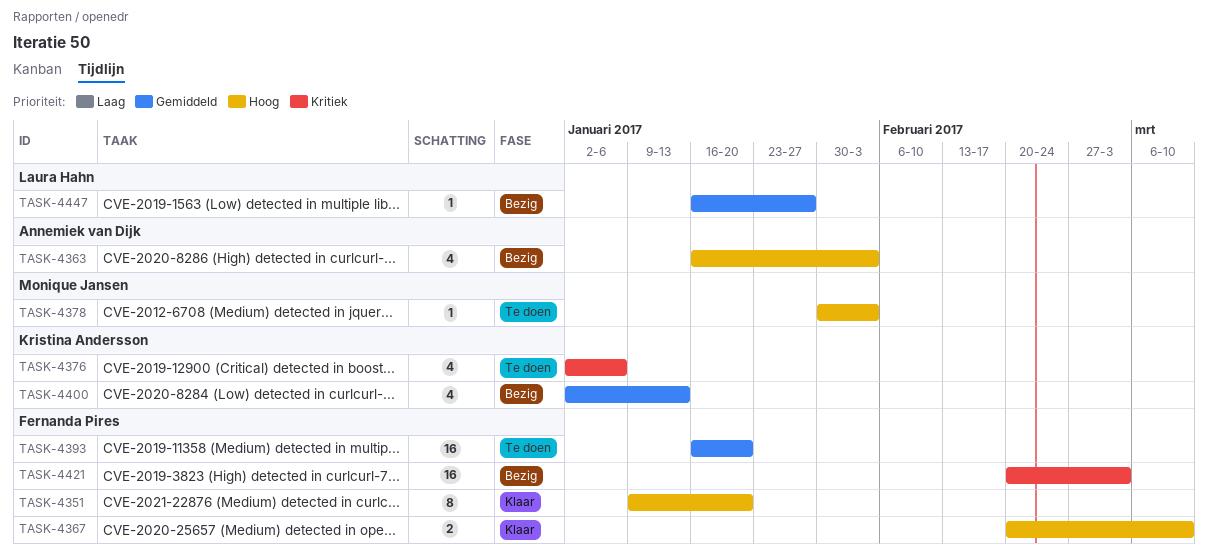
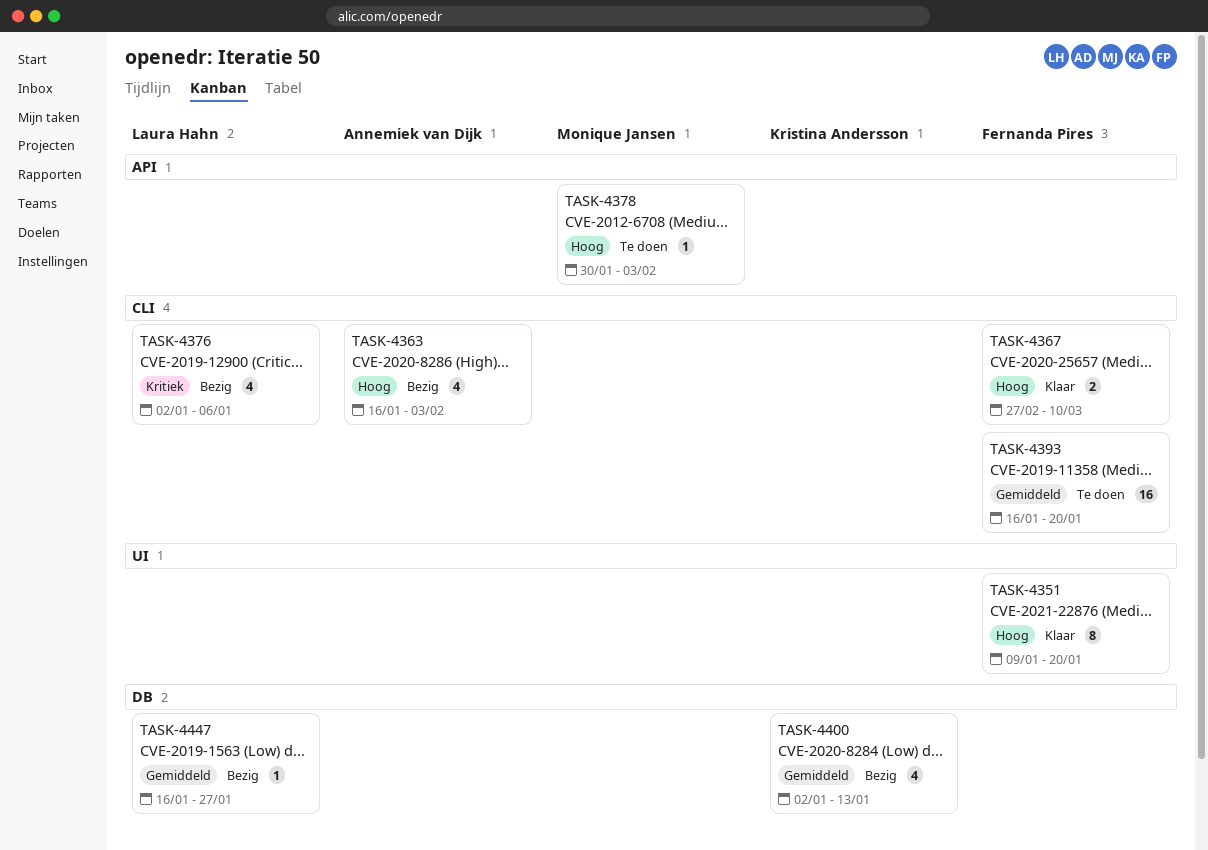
TASK-4367, start: Feb 20 -> Feb 27
TASK-4376, status: Te doen -> Bezig
TASK-4376, owner: Kristina Andersson -> Laura Hahn
TASK-4421: present -> none

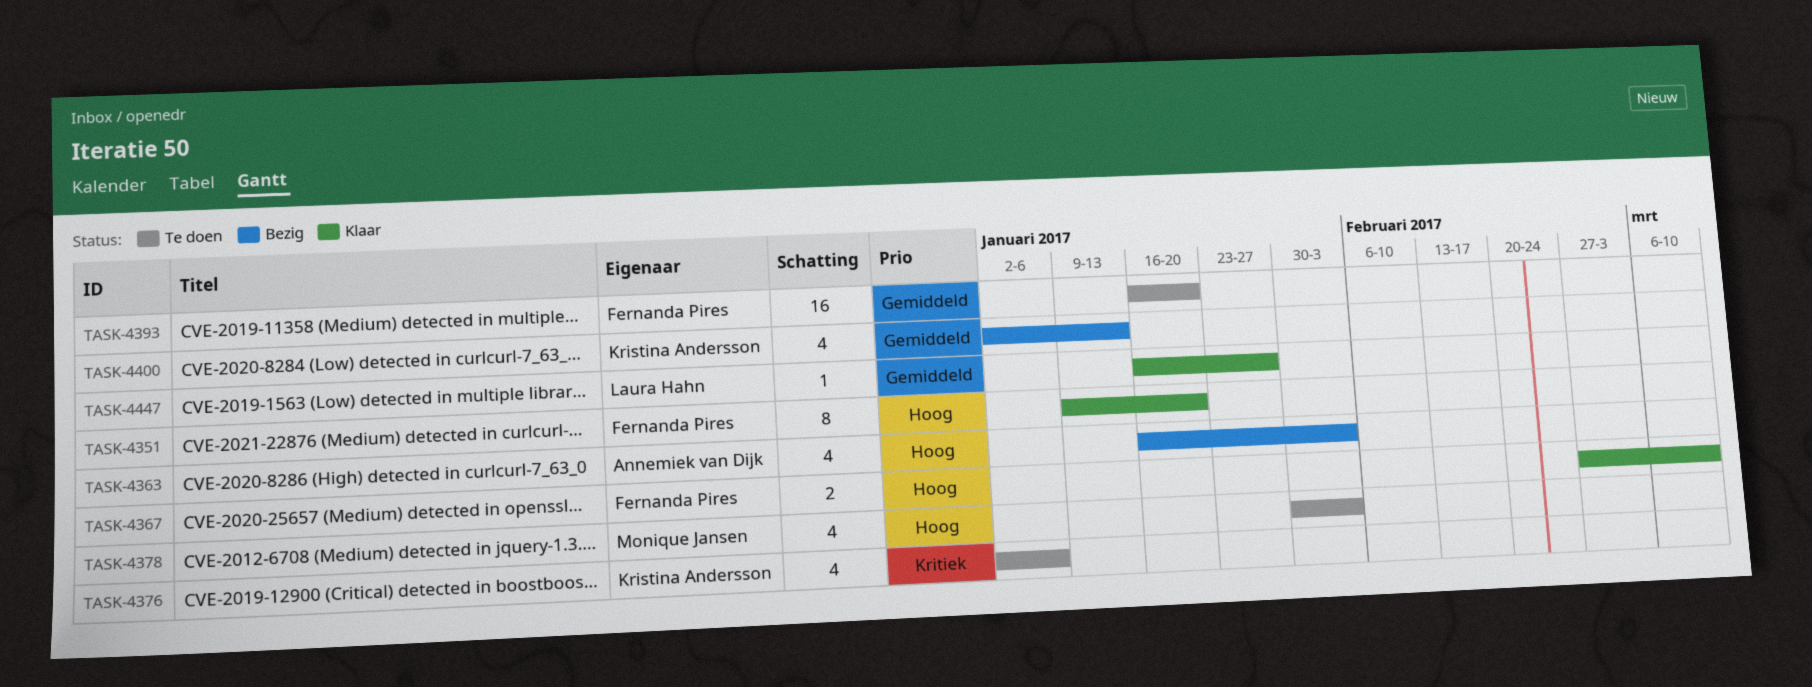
TASK-4376, status: Bezig -> Te doen
TASK-4376, owner: Laura Hahn -> Kristina Andersson
TASK-4378, estimate: 1 -> 4
TASK-4447, status: Bezig -> Klaar

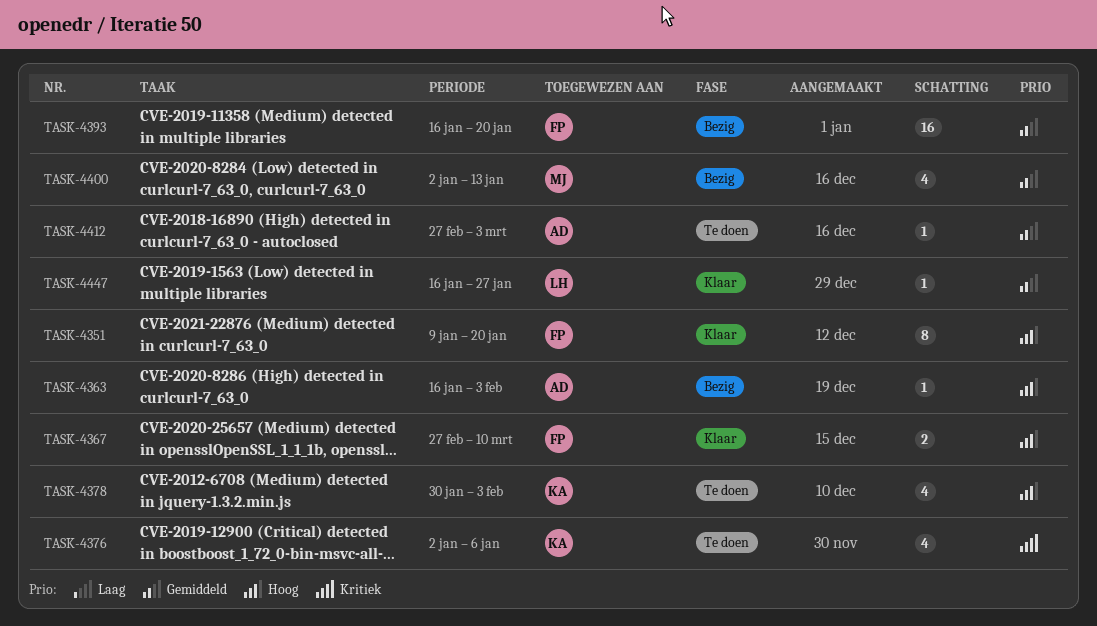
TASK-4363, estimate: 4 -> 1
TASK-4378, owner: Monique Jansen -> Kristina Andersson
TASK-4393, status: Te doen -> Bezig
TASK-4400, owner: Kristina Andersson -> Monique Jansen
TASK-4412: none -> present

